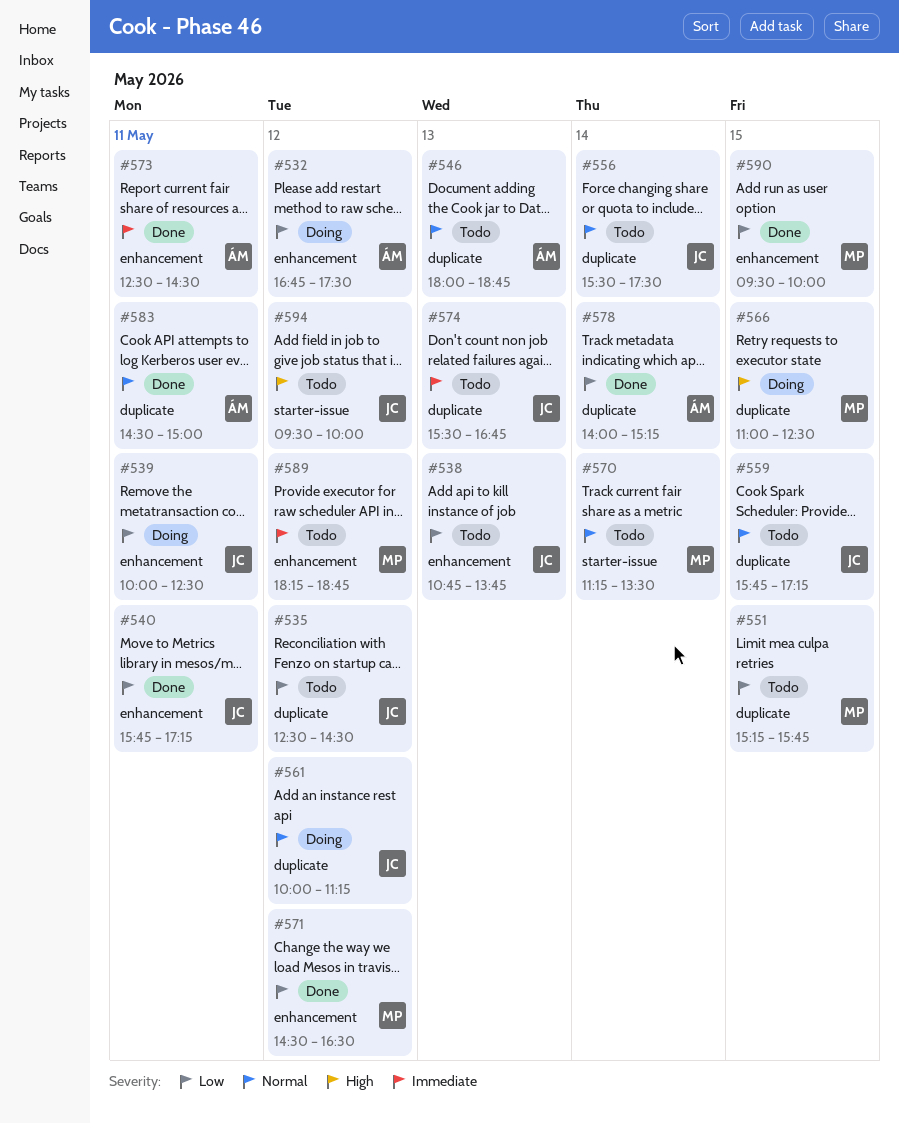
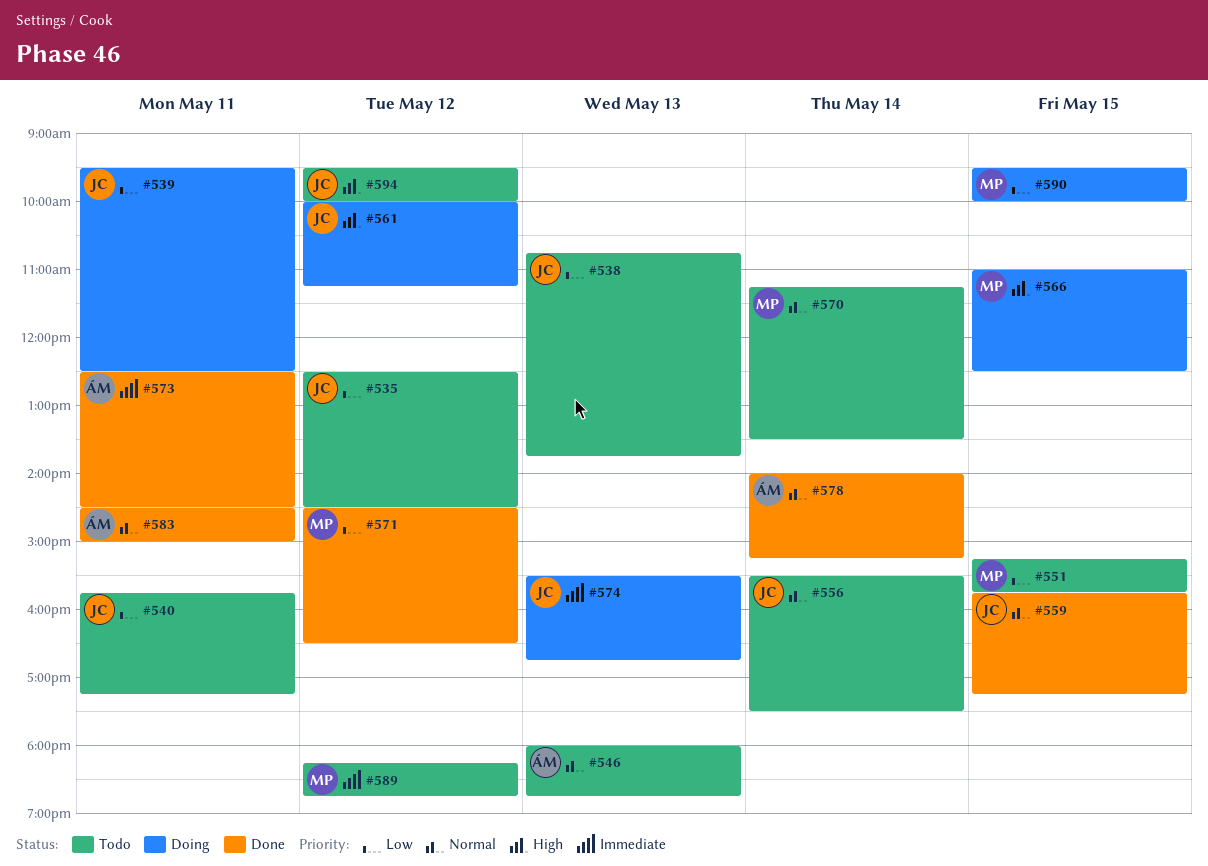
#532: present -> none
#539, begins: 10:00 -> 09:30
#540, status: Done -> Todo
#559, status: Todo -> Done
#561, priority: Normal -> High
#574, status: Todo -> Doing
#578, priority: Low -> Normal
#590, status: Done -> Doing

